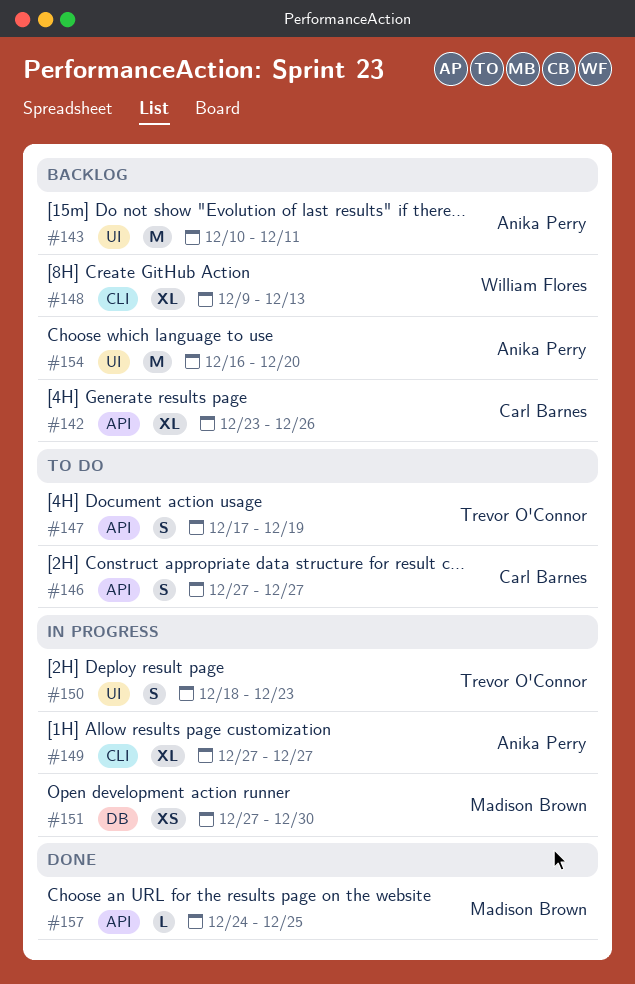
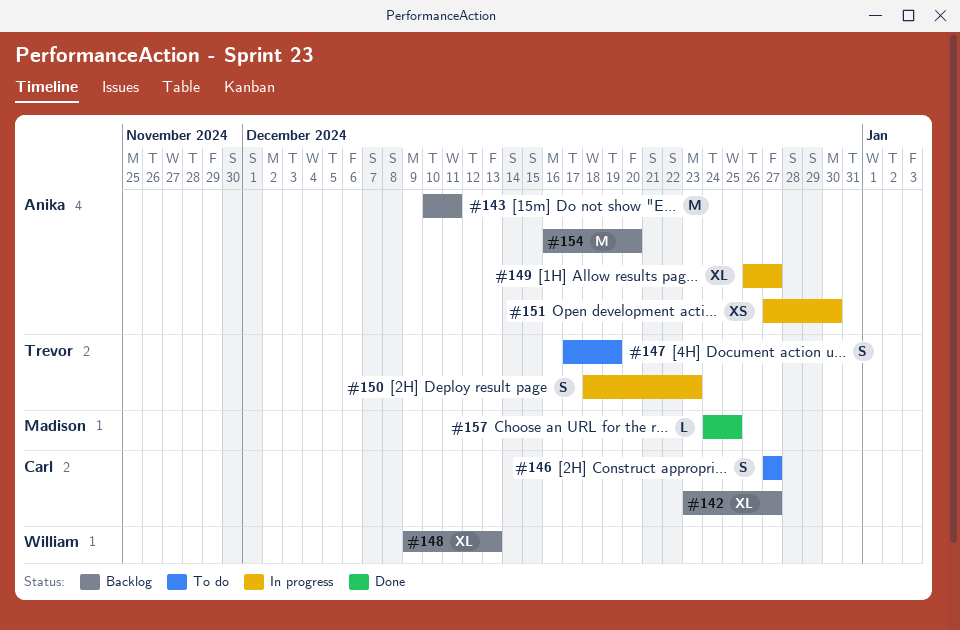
#142, due: Dec 26 -> Dec 27
#149, start: Dec 27 -> Dec 26
#151, owner: Madison Brown -> Anika Perry

